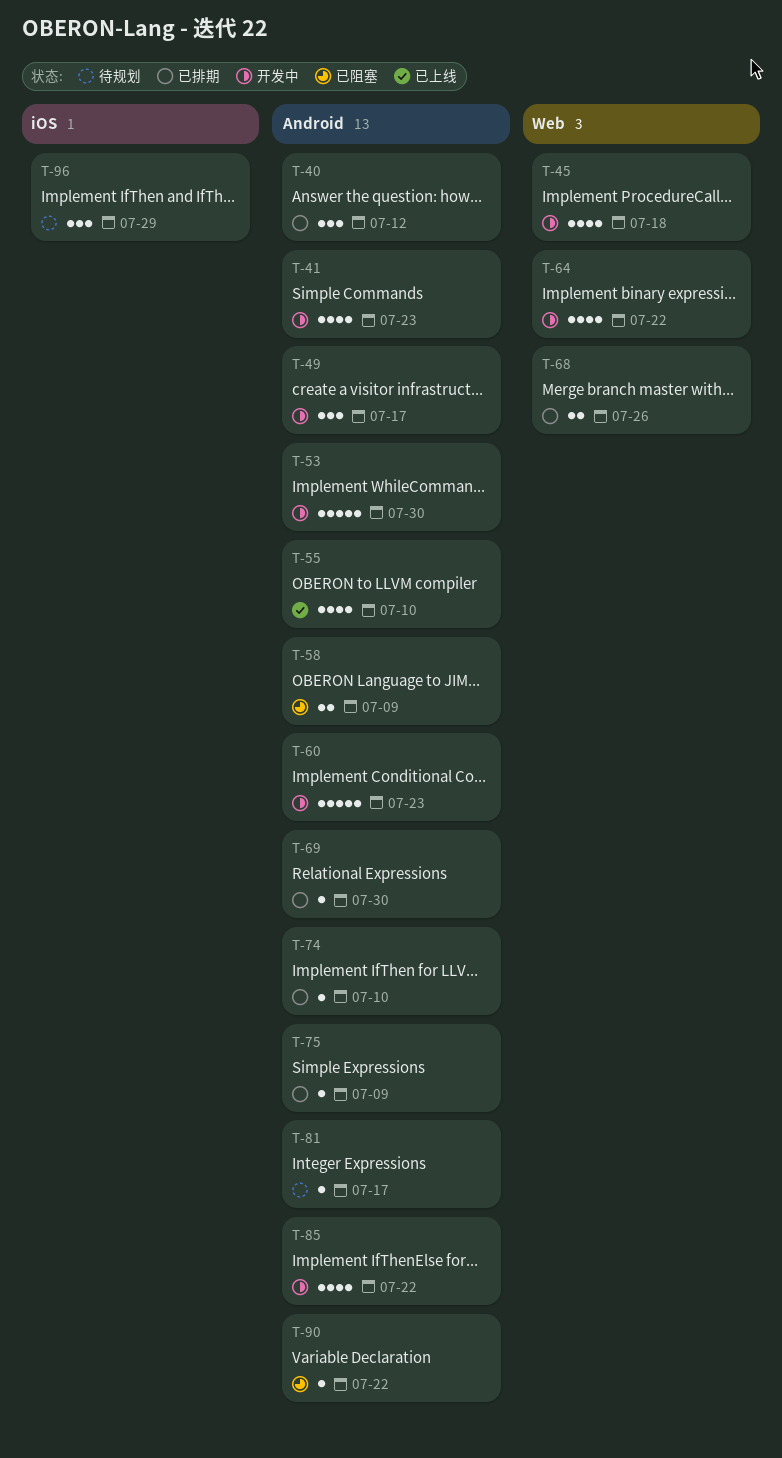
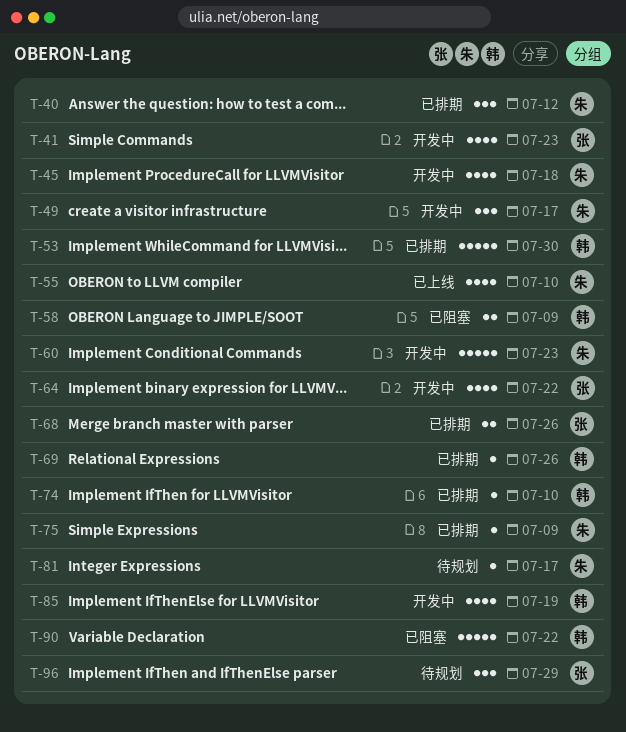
T-53, status: 开发中 -> 已排期
T-69, due: Jul 30 -> Jul 26
T-85, due: Jul 22 -> Jul 19
T-90, estimate: 1 -> 5

